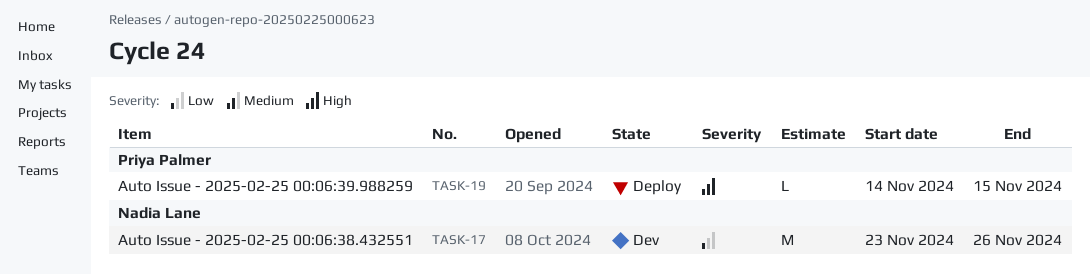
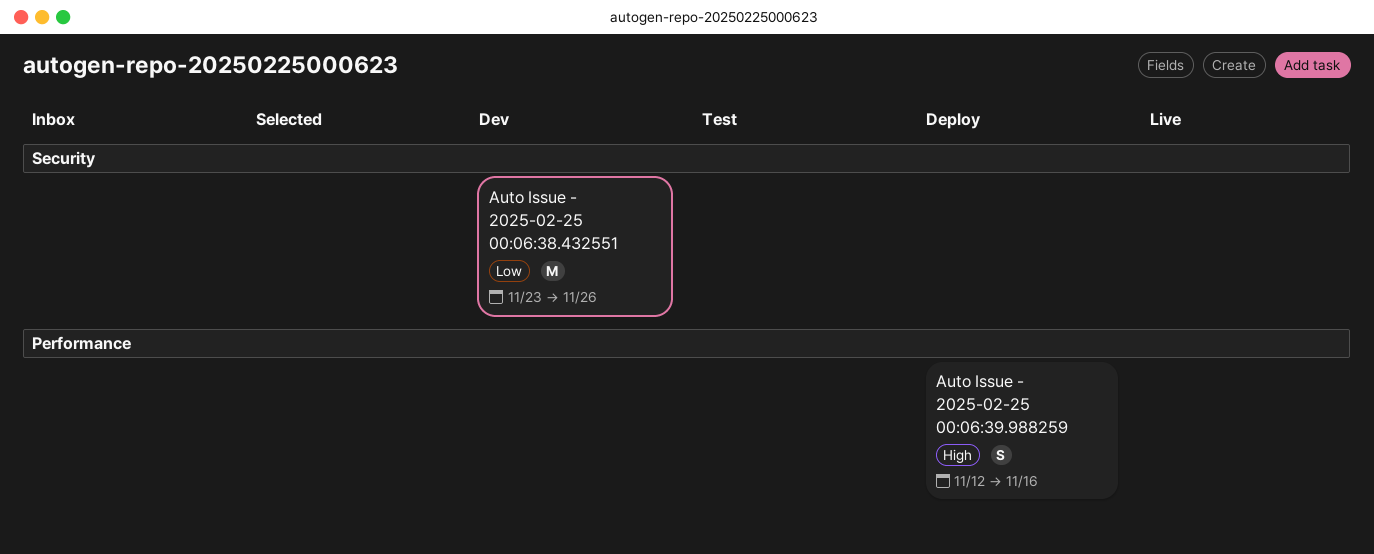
Auto Issue - 2025-02-25 00:06:39.988259, estimate: L -> S
Auto Issue - 2025-02-25 00:06:39.988259, start: Nov 14 -> Nov 12
Auto Issue - 2025-02-25 00:06:39.988259, due: Nov 15 -> Nov 16

